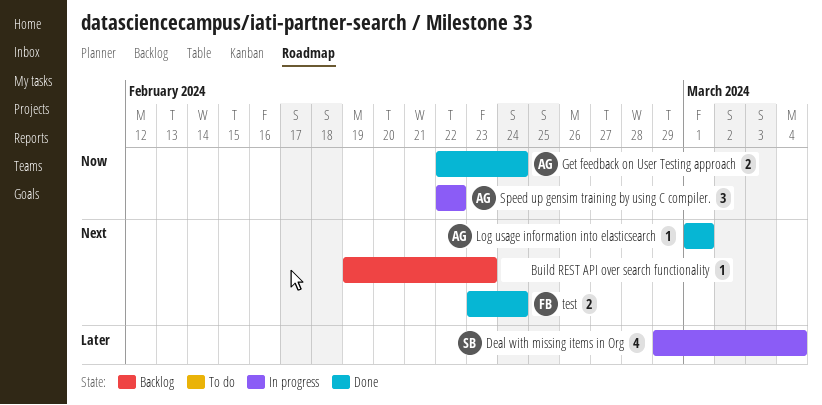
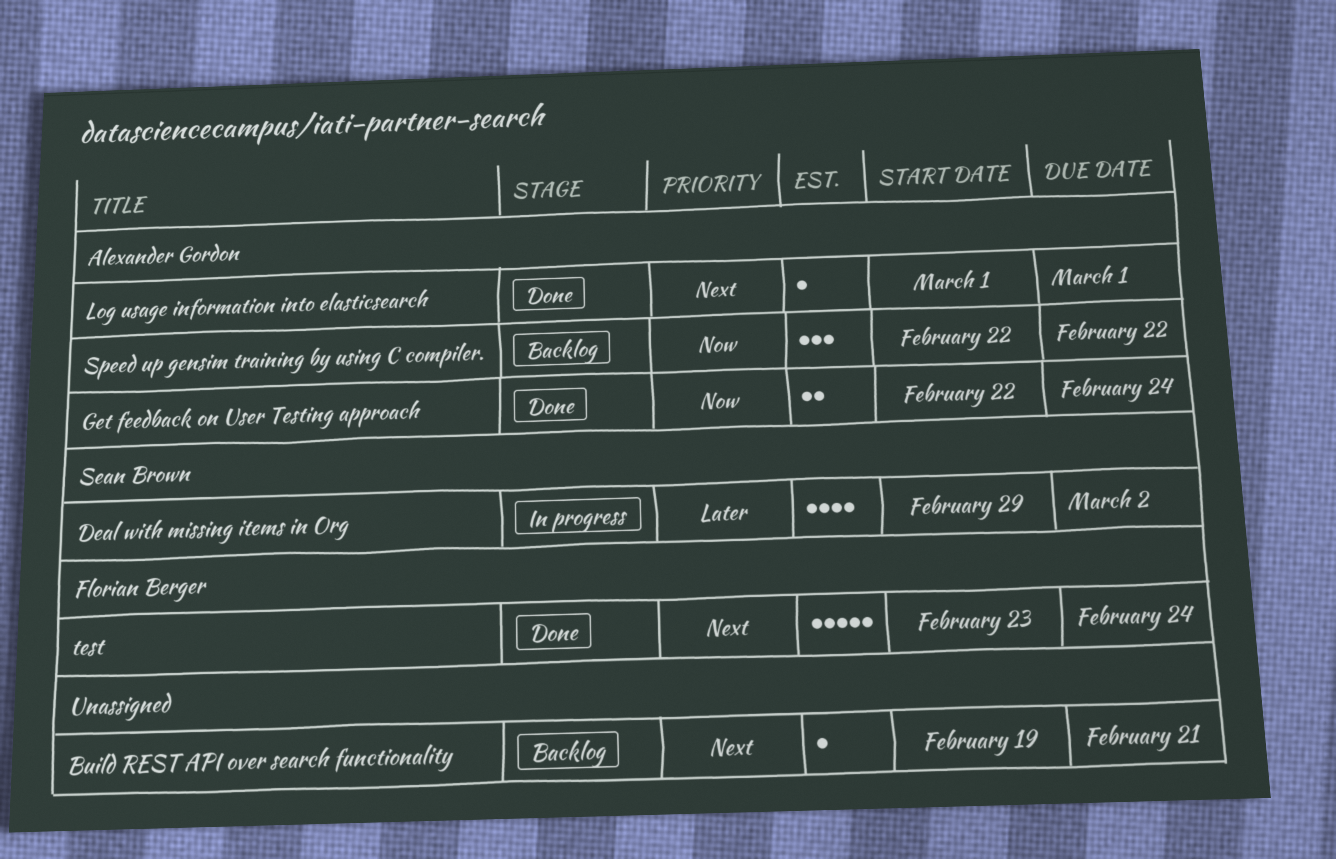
Build REST API over search functionality, due: Feb 23 -> Feb 21
Deal with missing items in Org, due: Mar 4 -> Mar 2
Speed up gensim training by using C compiler., status: In progress -> Backlog
test, estimate: 2 -> 5

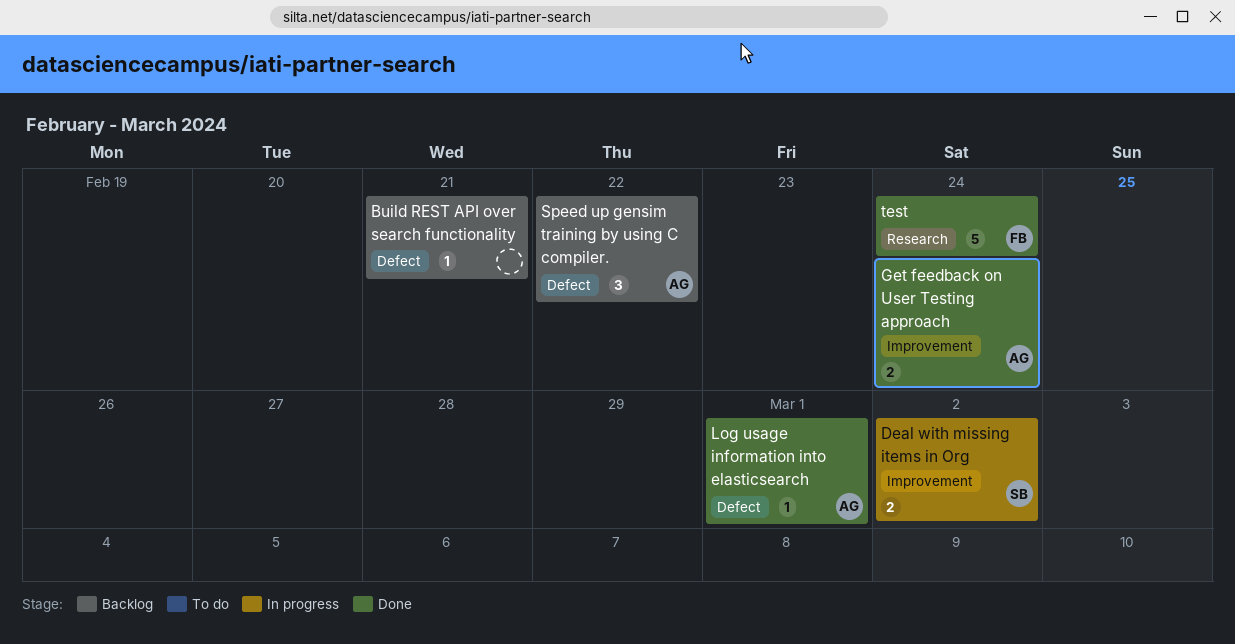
Deal with missing items in Org, estimate: 4 -> 2

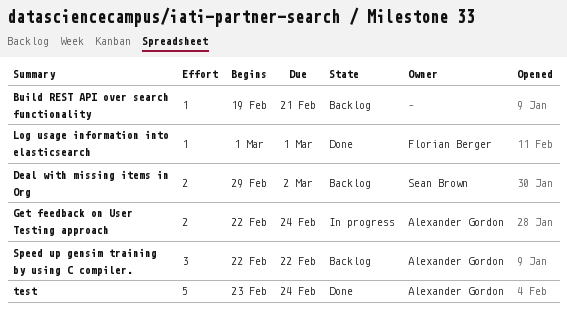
Deal with missing items in Org, status: In progress -> Backlog
Get feedback on User Testing approach, status: Done -> In progress
Log usage information into elasticsearch, owner: Alexander Gordon -> Florian Berger
test, owner: Florian Berger -> Alexander Gordon

